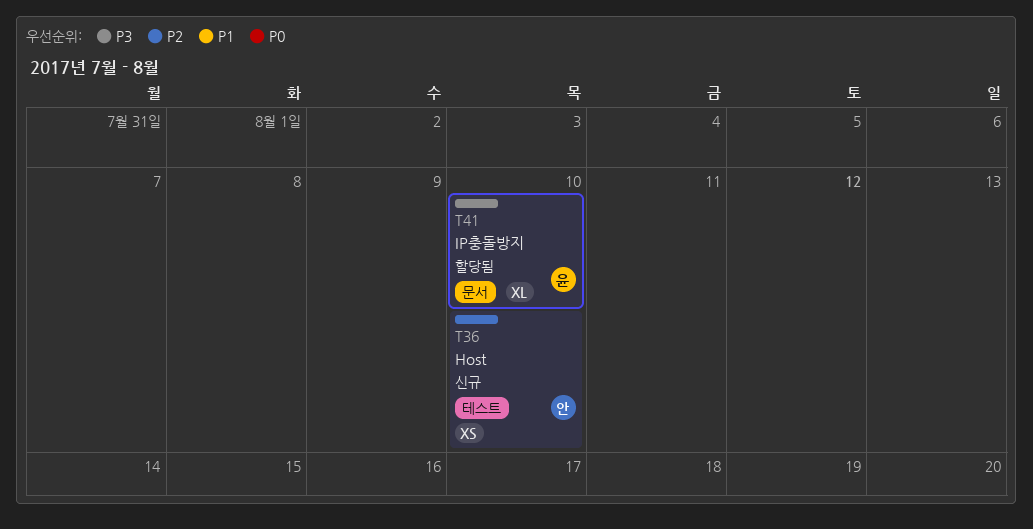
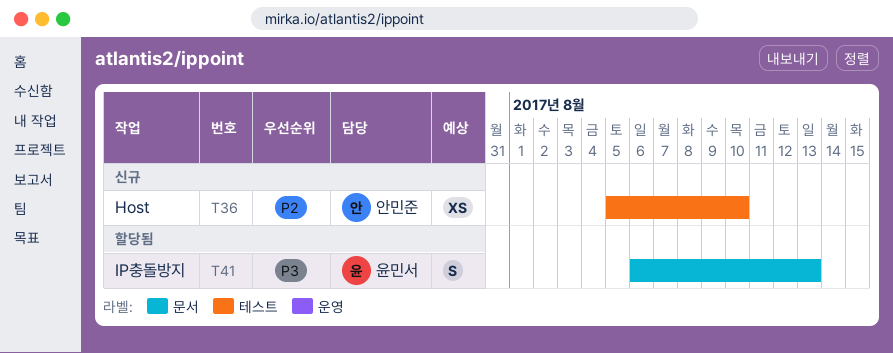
T41, estimate: XL -> S
T41, due: Aug 10 -> Aug 13

